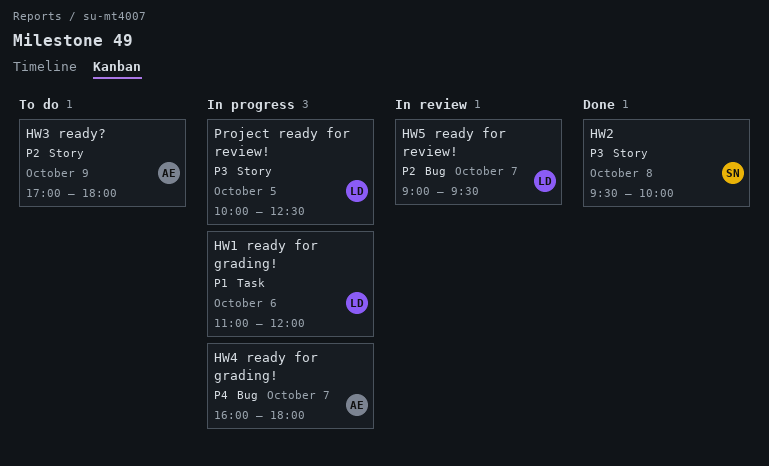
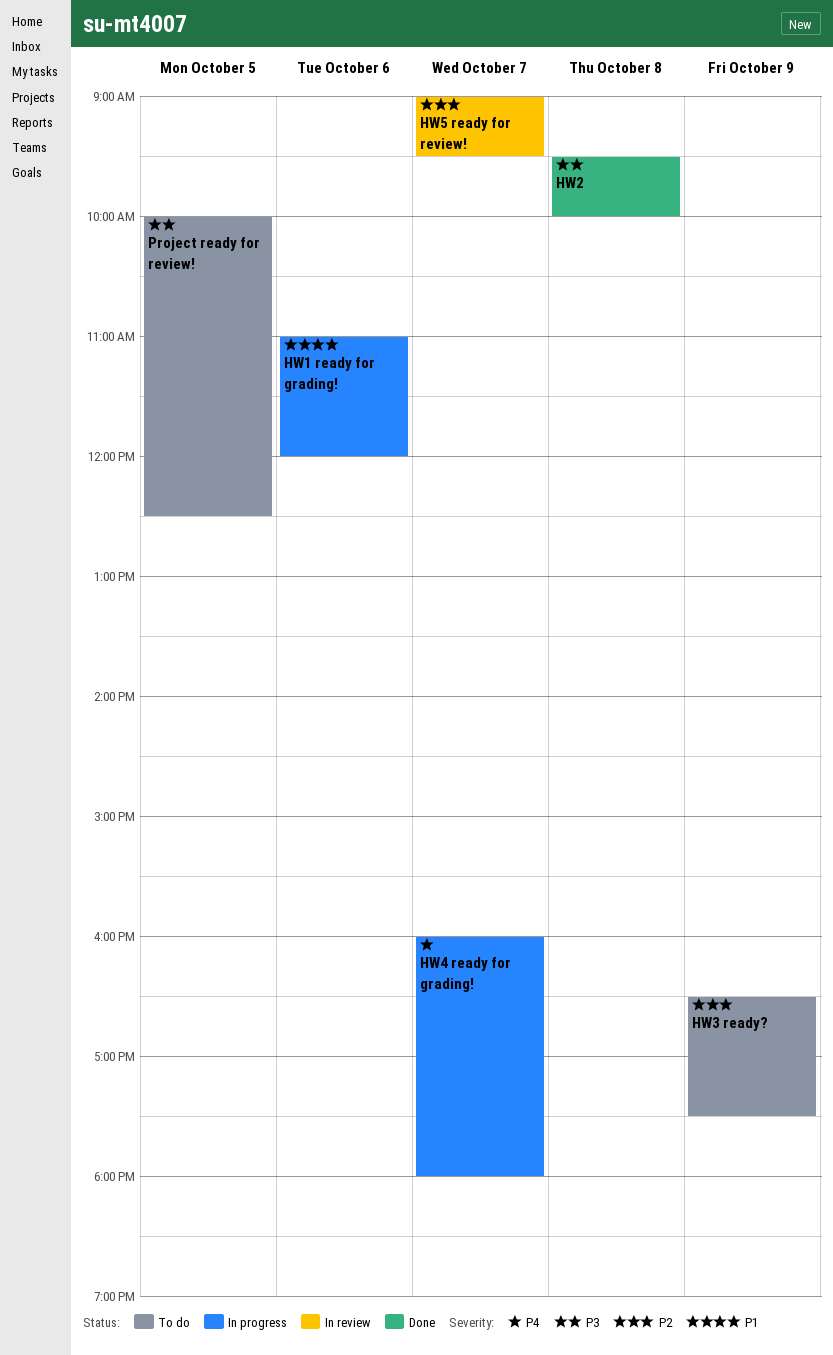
HW3 ready?, begins: 17:00 -> 16:30
HW3 ready?, ends: 18:00 -> 17:30
Project ready for review!, status: In progress -> To do

